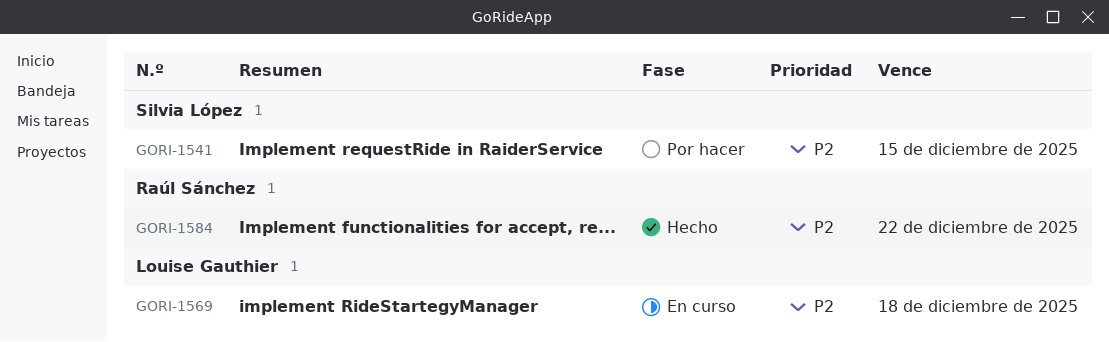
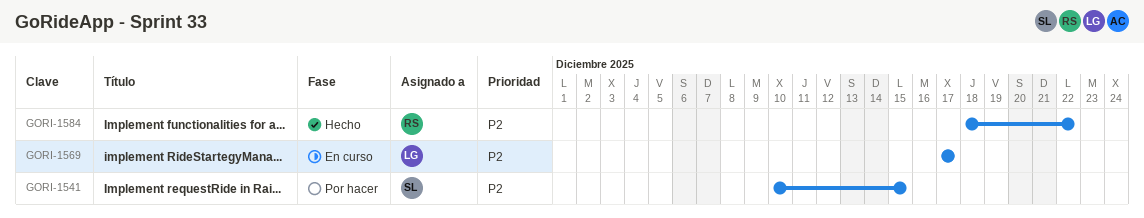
GORI-1569, due: Dec 18 -> Dec 17

